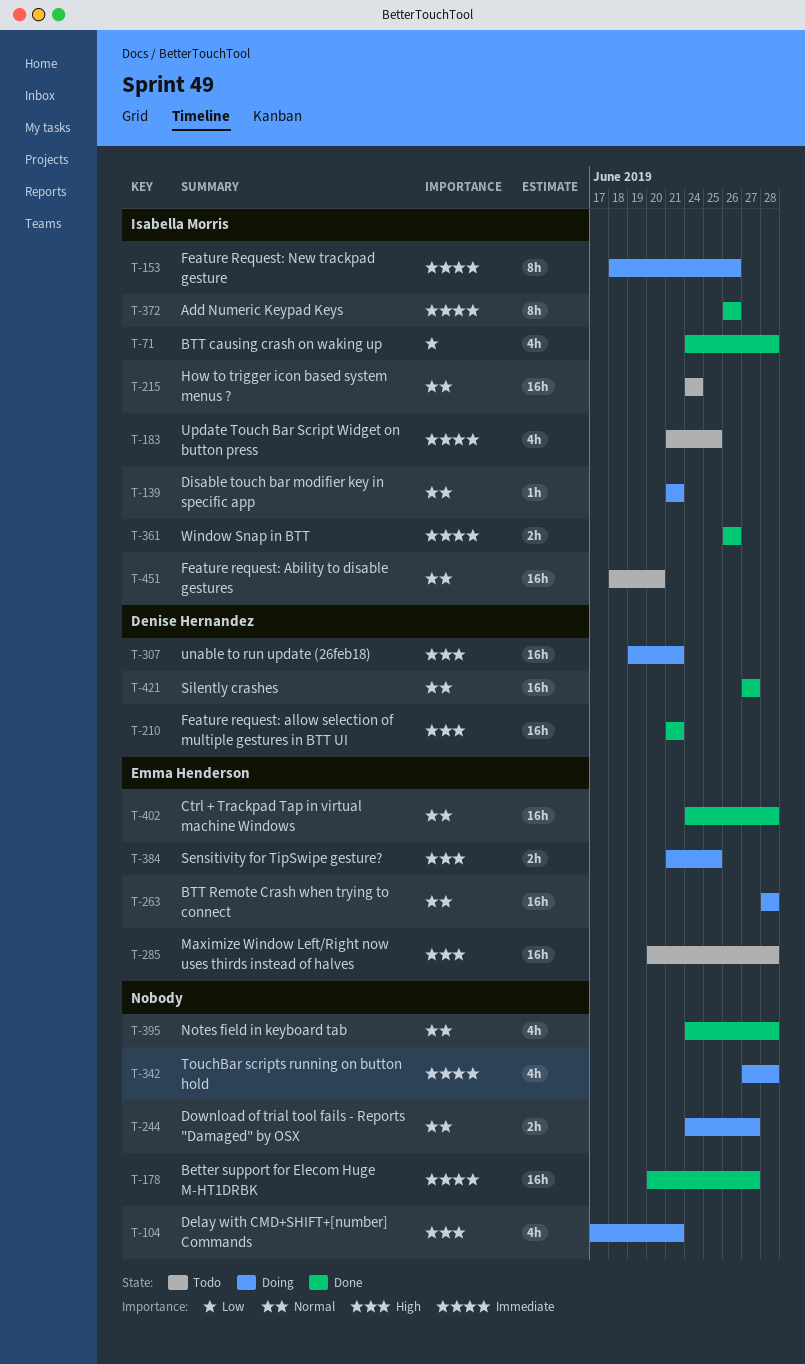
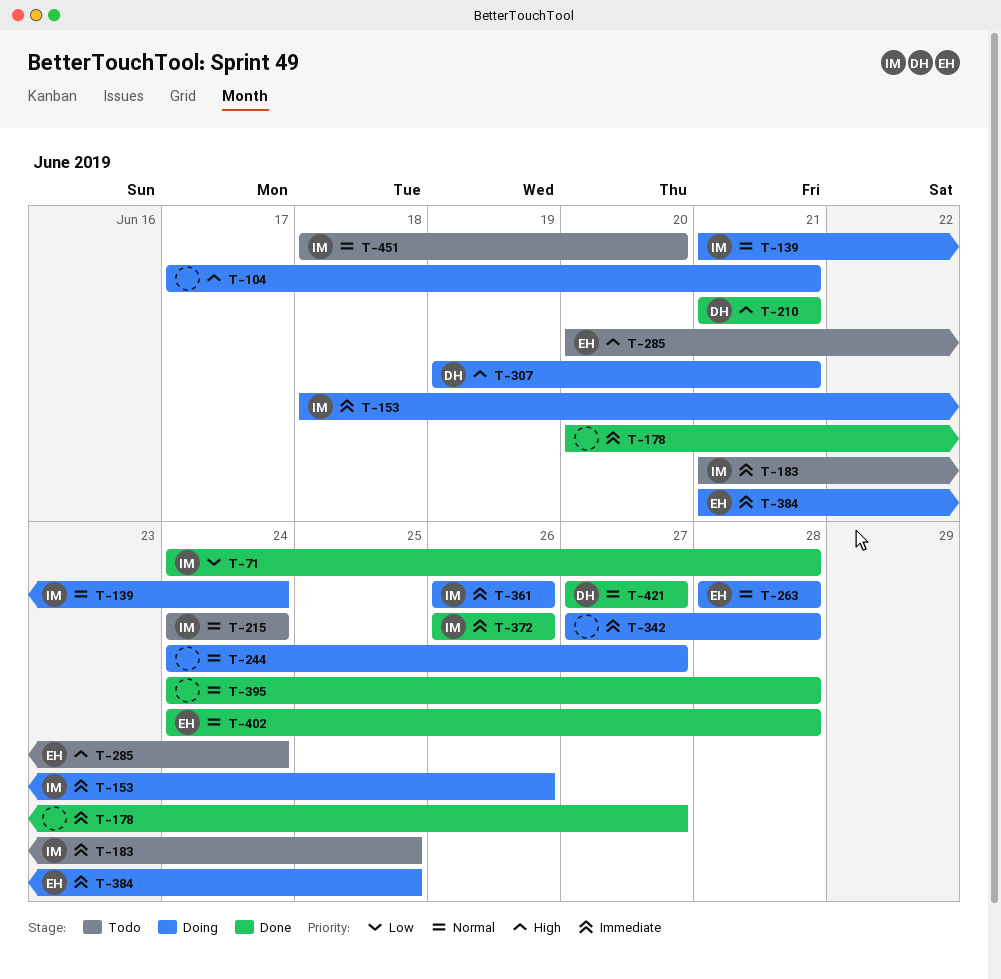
T-139, due: Jun 21 -> Jun 24
T-285, due: Jun 28 -> Jun 24
T-361, status: Done -> Doing
T-384, priority: High -> Immediate

